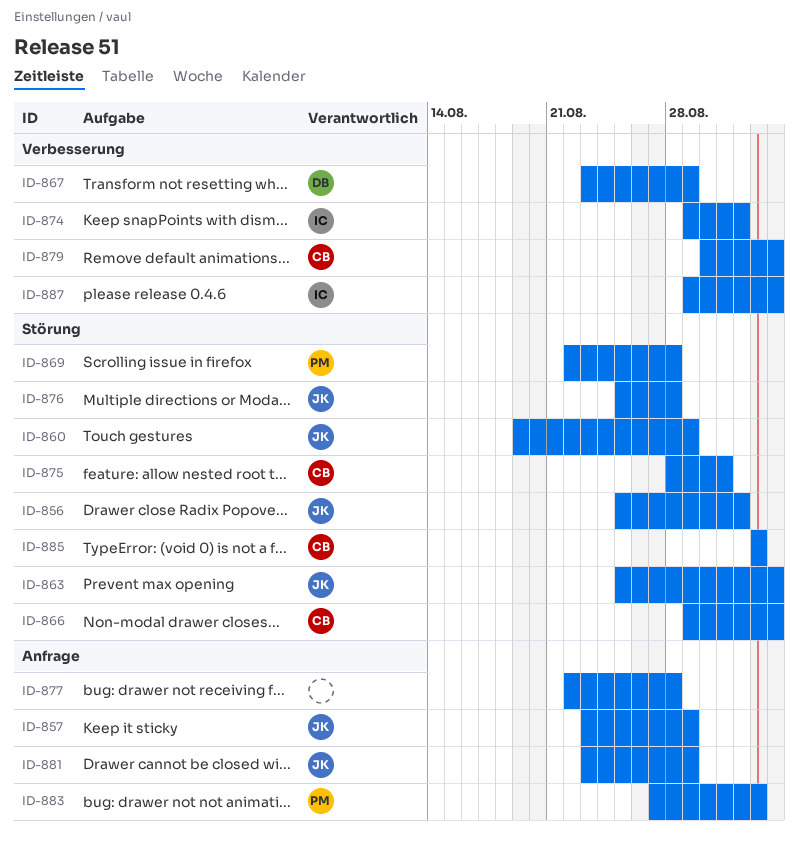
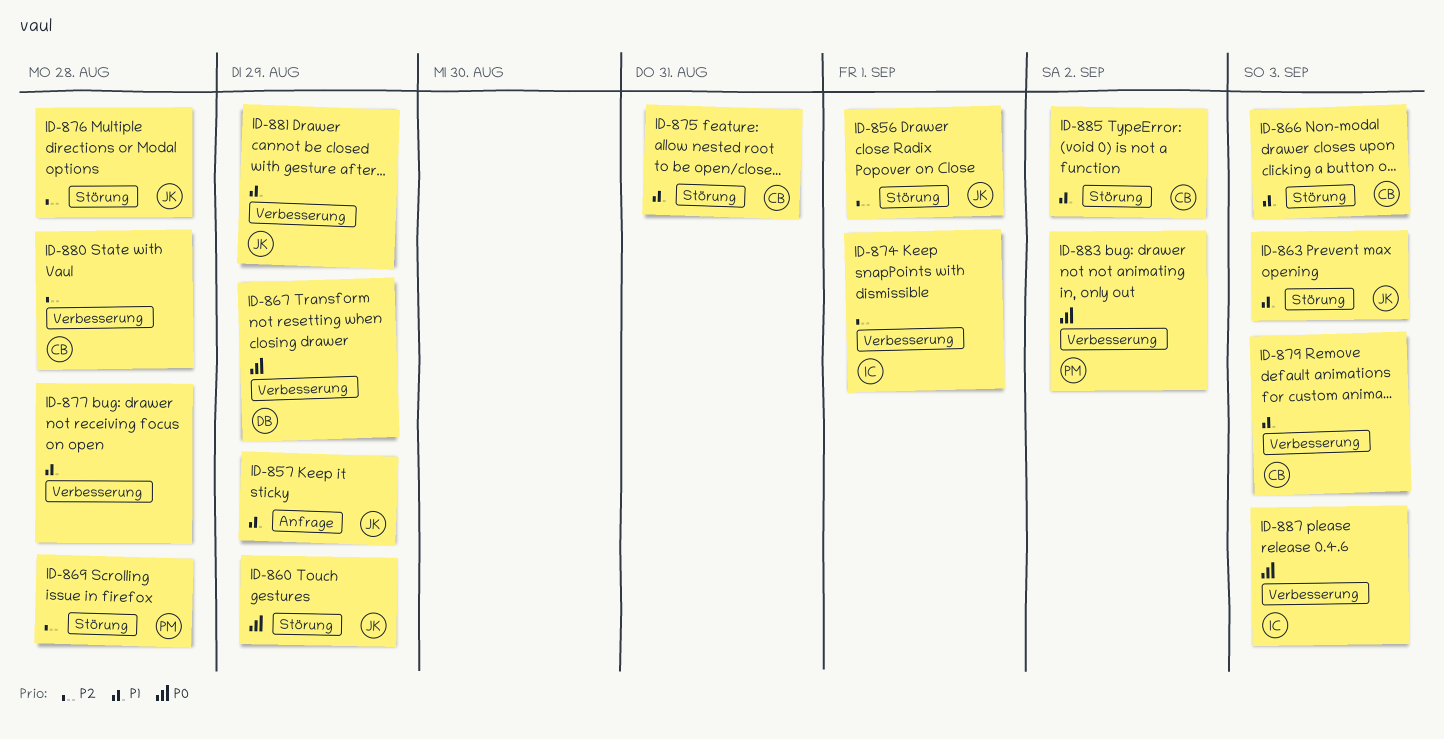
ID-877, label: Anfrage -> Verbesserung
ID-880: none -> present
ID-881, label: Anfrage -> Verbesserung
ID-883, label: Anfrage -> Verbesserung

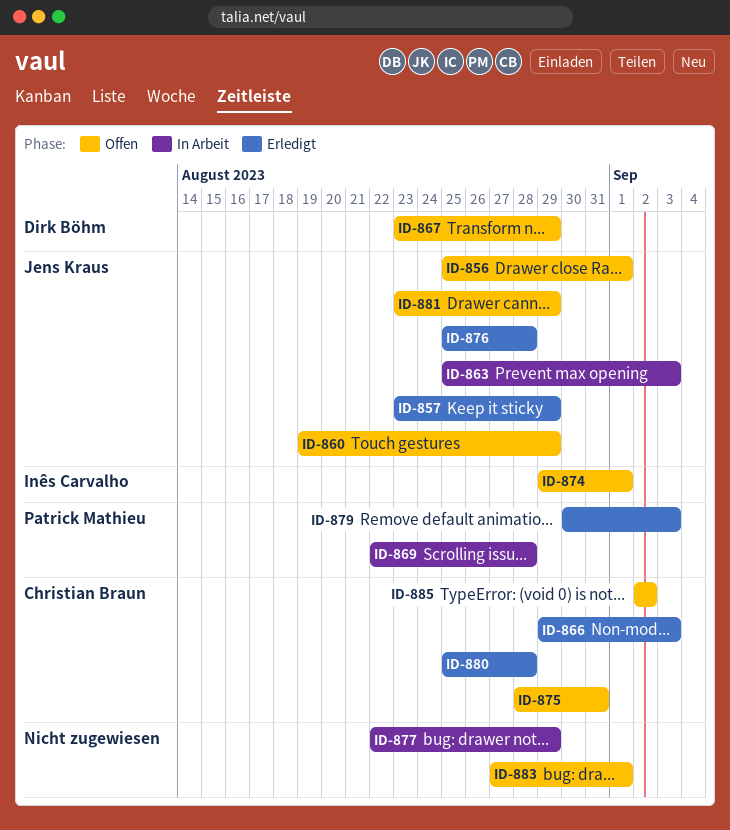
ID-877, due: Aug 28 -> Aug 29
ID-879, owner: Christian Braun -> Patrick Mathieu
ID-883, owner: Patrick Mathieu -> none
ID-883, due: Sep 2 -> Sep 1
ID-887: present -> none

